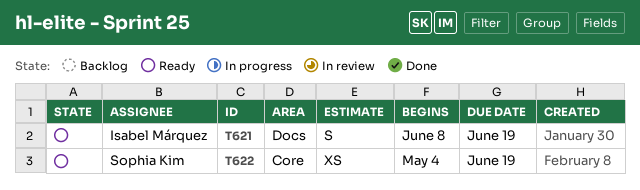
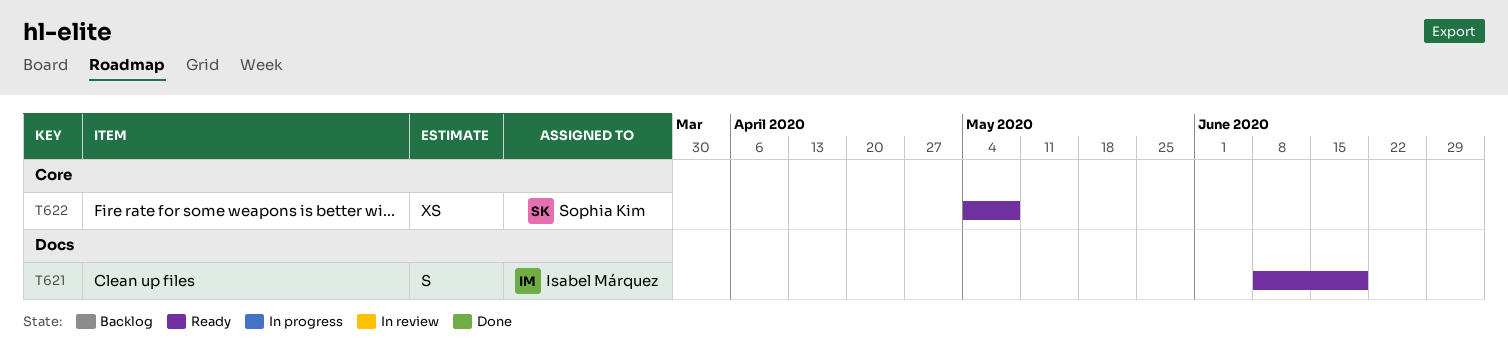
T622, due: Jun 19 -> May 8

